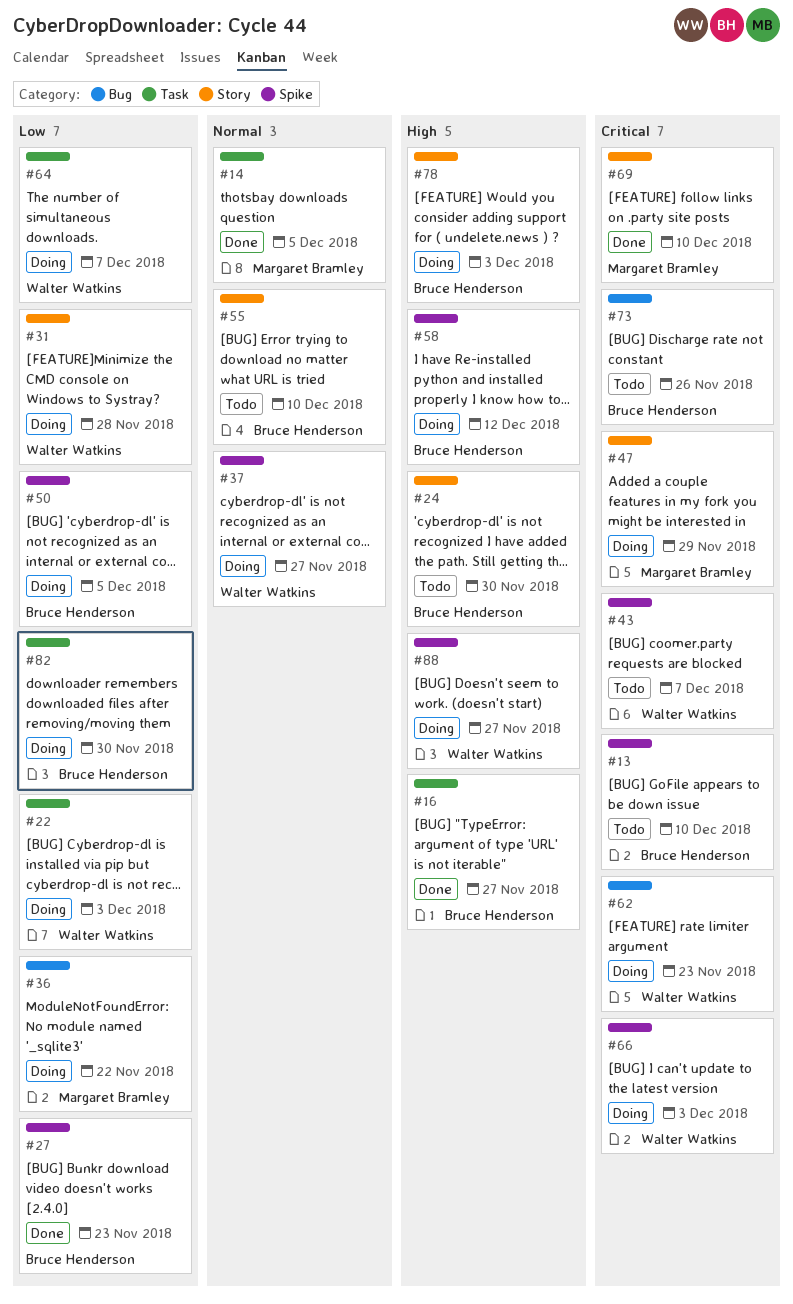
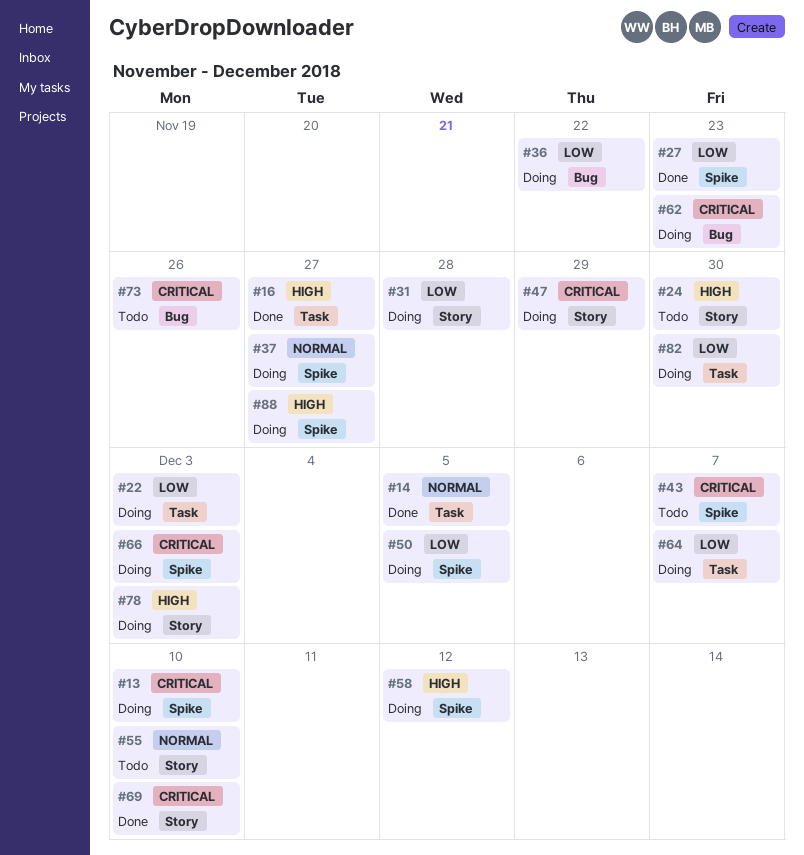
#13, status: Todo -> Doing

